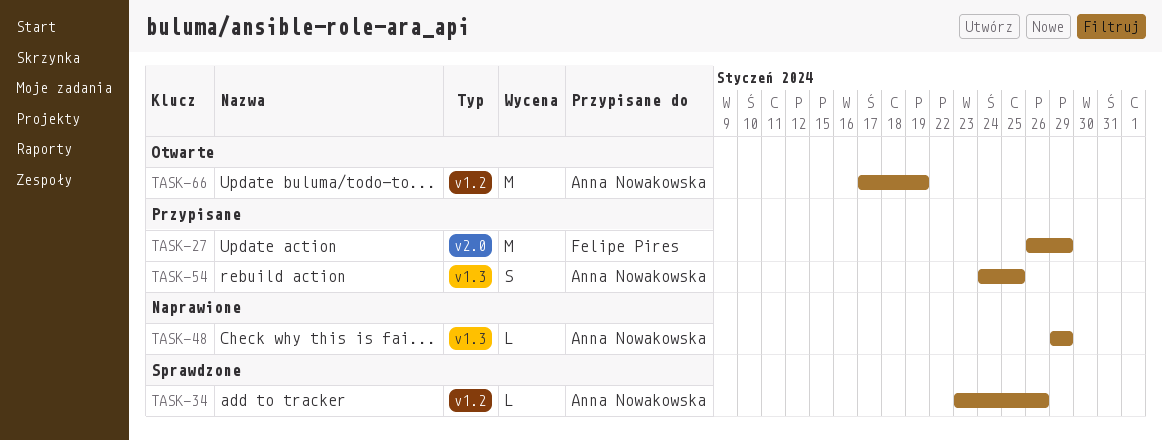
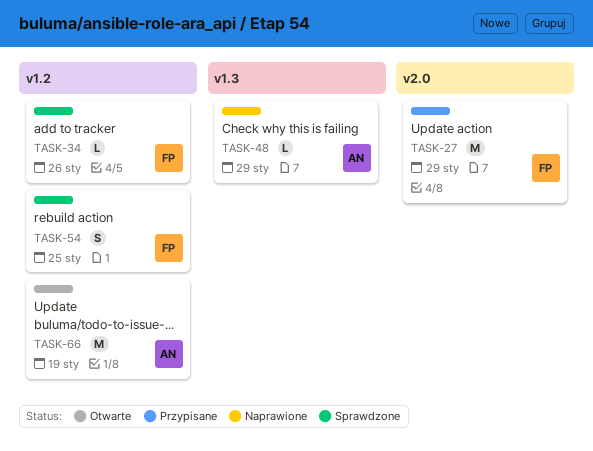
TASK-34, owner: Anna Nowakowska -> Felipe Pires
TASK-54, status: Przypisane -> Sprawdzone
TASK-54, owner: Anna Nowakowska -> Felipe Pires
TASK-54, label: v1.3 -> v1.2

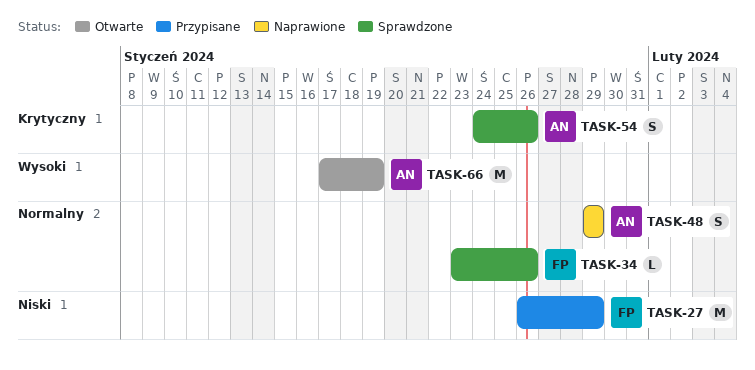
TASK-48, estimate: L -> S
TASK-54, owner: FP -> AN
TASK-54, due: Jan 25 -> Jan 26

